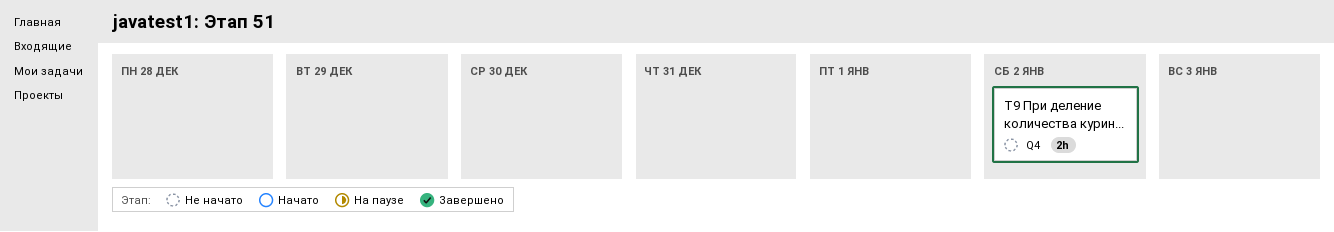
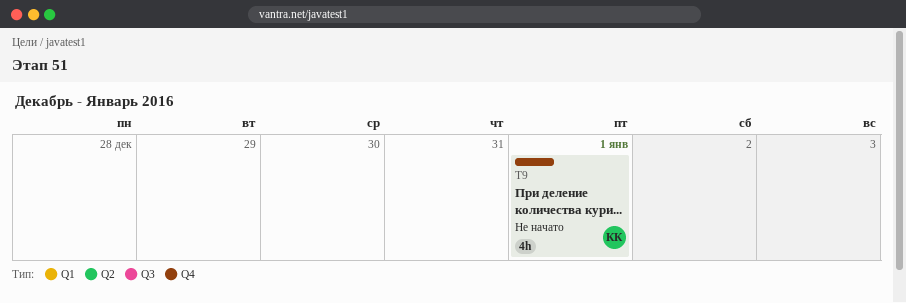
T9, estimate: 2h -> 4h
T9, due: Jan 2 -> Jan 1

